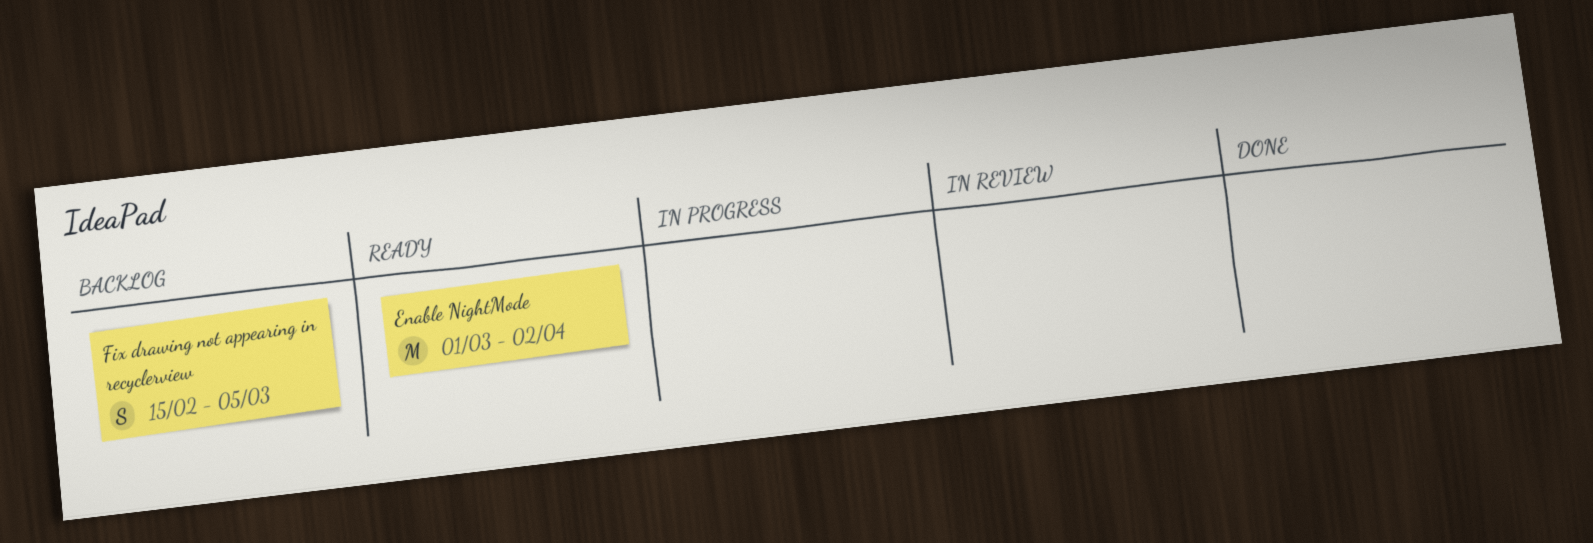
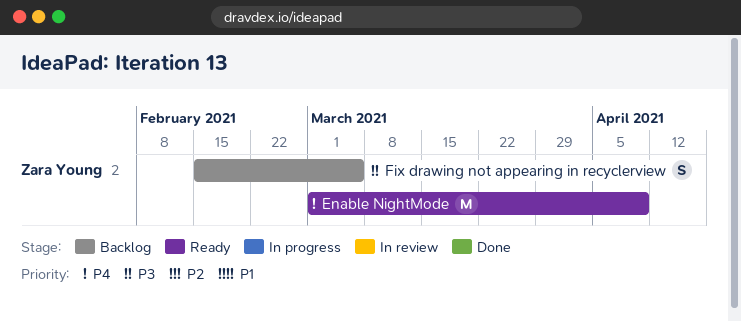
Enable NightMode, due: Apr 2 -> Apr 9

